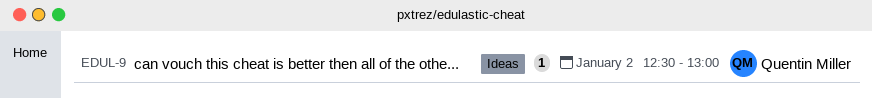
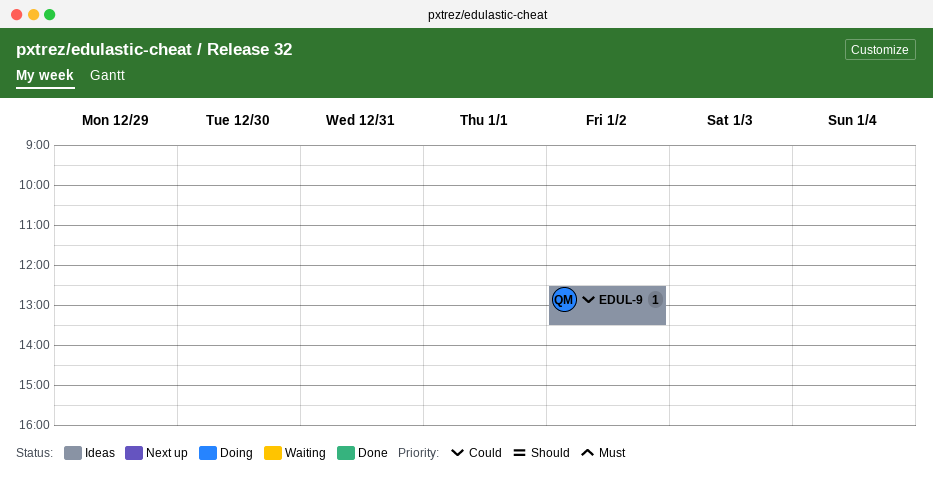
EDUL-9, ends: 13:00 -> 13:30

